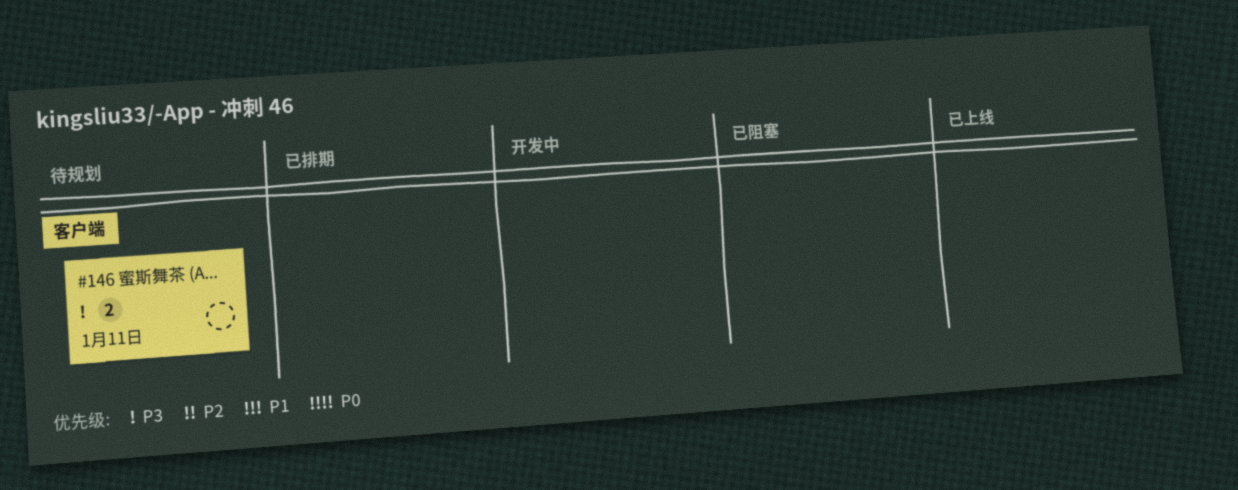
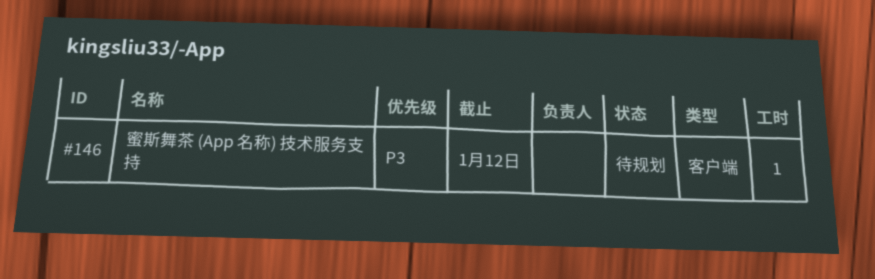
#146, estimate: 2 -> 1
#146, due: Jan 11 -> Jan 12

